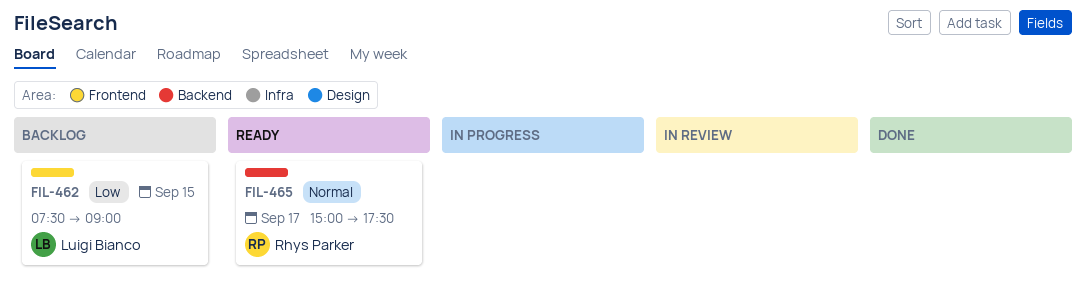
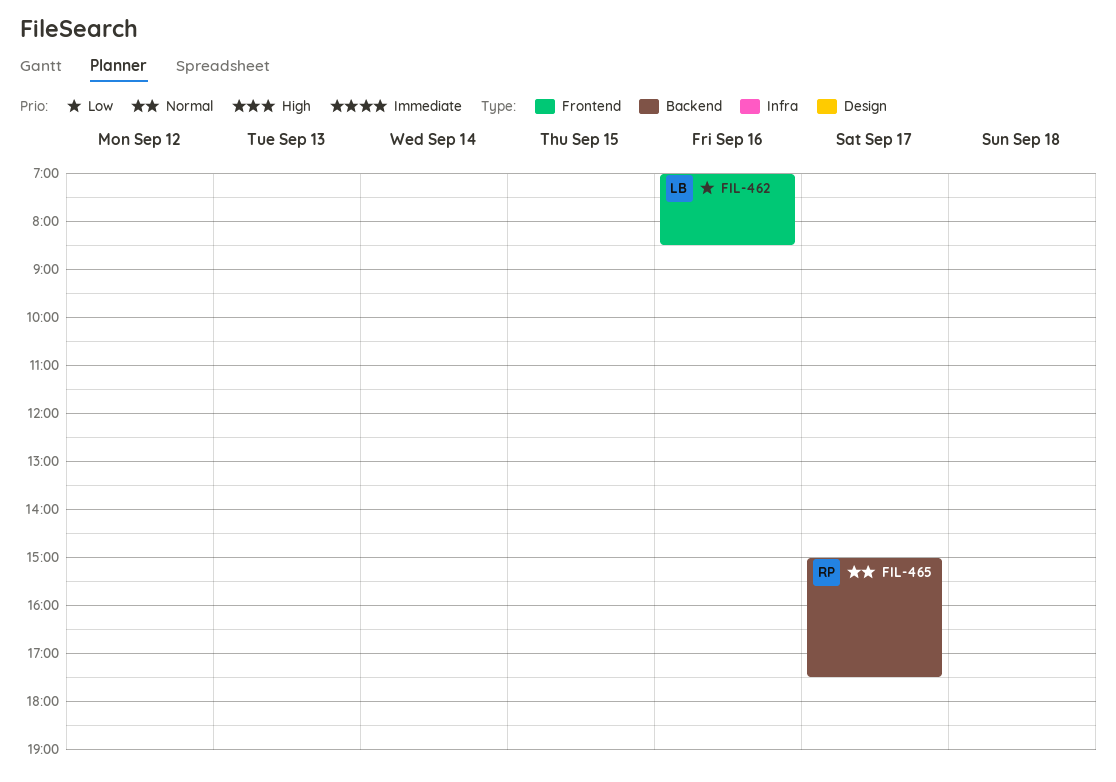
FIL-462, day: Sep 15 -> Sep 16
FIL-462, begins: 07:30 -> 07:00
FIL-462, ends: 09:00 -> 08:30

